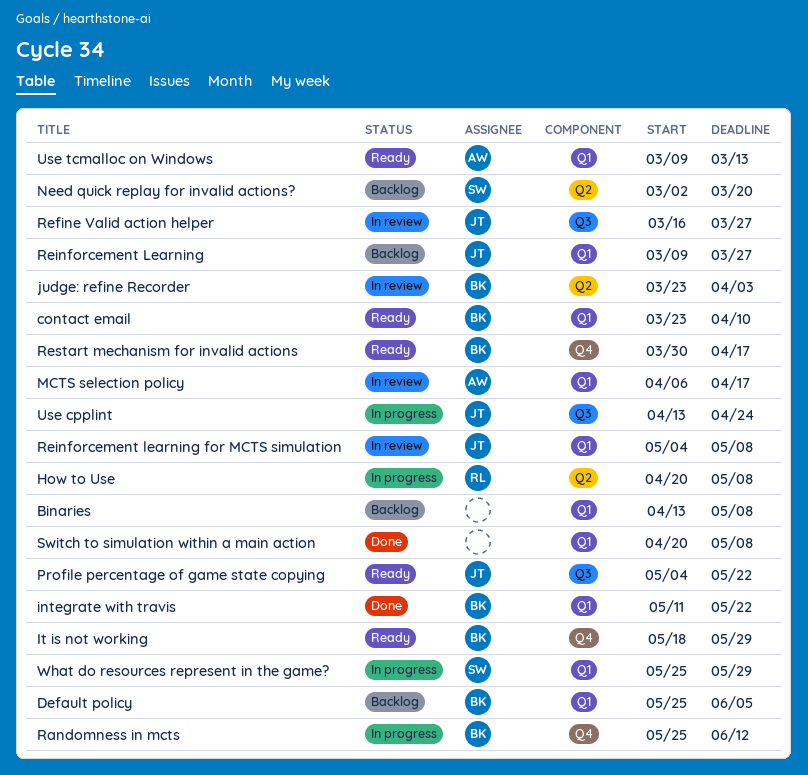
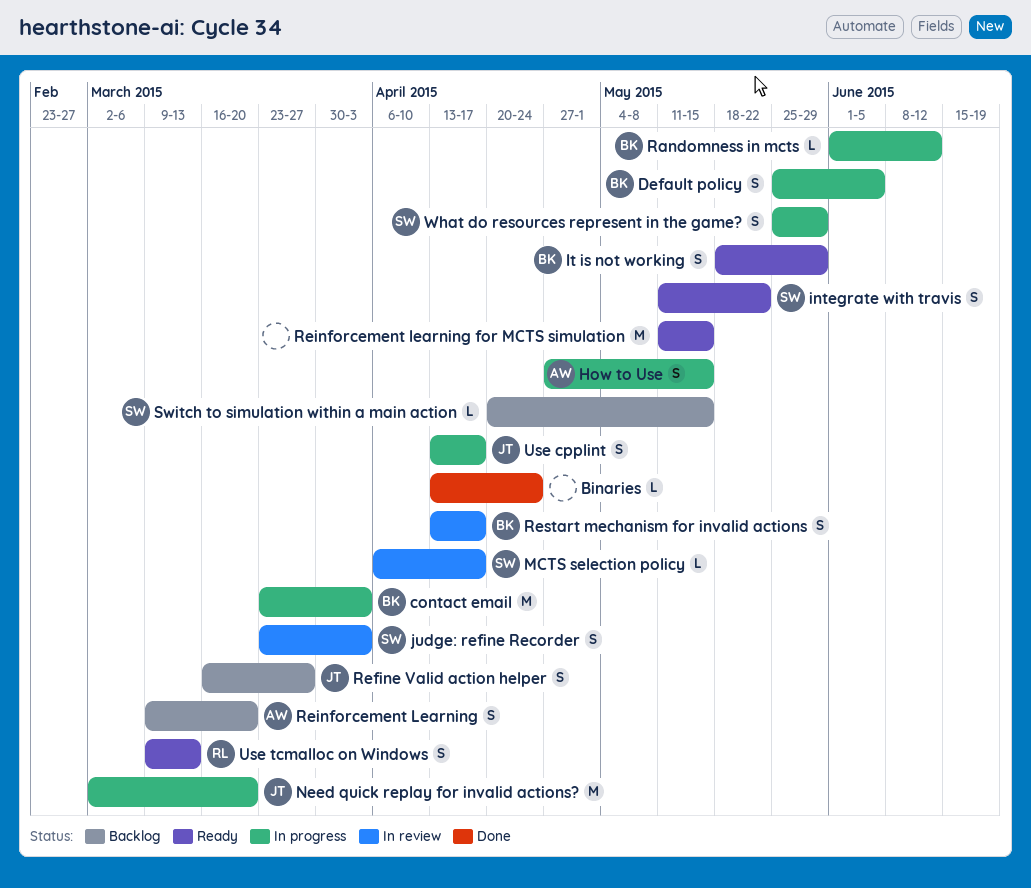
Binaries, status: Backlog -> Done
Binaries, due: May 8 -> Apr 24
contact email, status: Ready -> In progress
contact email, due: Apr 10 -> Apr 3
Default policy, status: Backlog -> In progress
How to Use, owner: RL -> AW
How to Use, start: Apr 20 -> Apr 27
How to Use, due: May 8 -> May 15
integrate with travis, status: Done -> Ready
integrate with travis, owner: BK -> SW
judge: refine Recorder, owner: BK -> SW
MCTS selection policy, owner: AW -> SW
Need quick replay for invalid actions?, status: Backlog -> In progress
Need quick replay for invalid actions?, owner: SW -> JT
Profile percentage of game state copying: present -> none
Randomness in mcts, start: May 25 -> Jun 1
Refine Valid action helper, status: In review -> Backlog
Reinforcement Learning, owner: JT -> AW
Reinforcement Learning, due: Mar 27 -> Mar 20
Reinforcement learning for MCTS simulation, status: In review -> Ready
Reinforcement learning for MCTS simulation, owner: JT -> none
Reinforcement learning for MCTS simulation, start: May 4 -> May 11
Reinforcement learning for MCTS simulation, due: May 8 -> May 15
Restart mechanism for invalid actions, status: Ready -> In review
Restart mechanism for invalid actions, start: Mar 30 -> Apr 13
Switch to simulation within a main action, status: Done -> Backlog
Switch to simulation within a main action, owner: none -> SW
Switch to simulation within a main action, due: May 8 -> May 15
Use cpplint, due: Apr 24 -> Apr 17
Use tcmalloc on Windows, owner: AW -> RL

